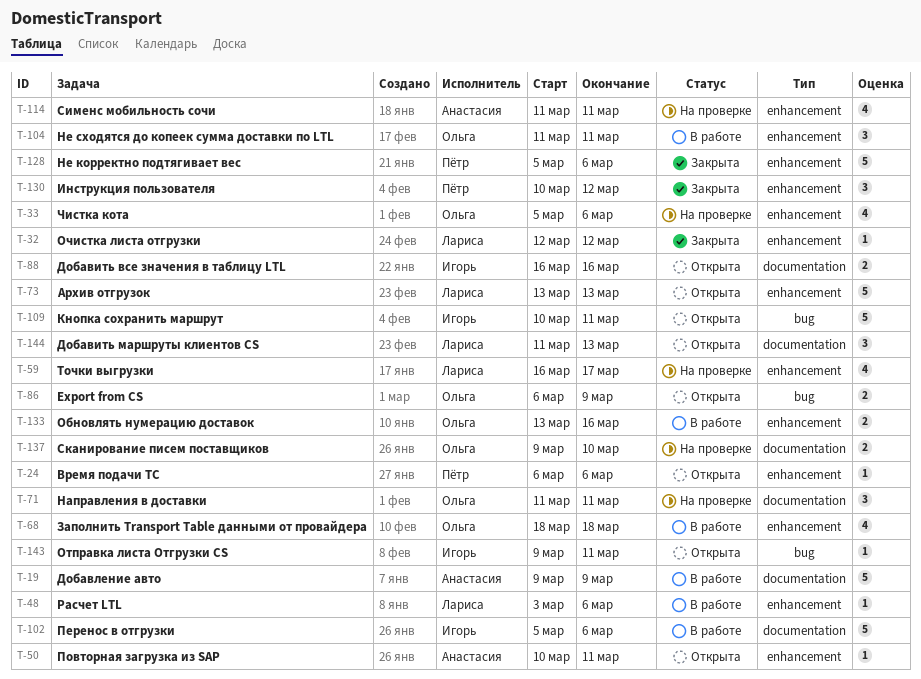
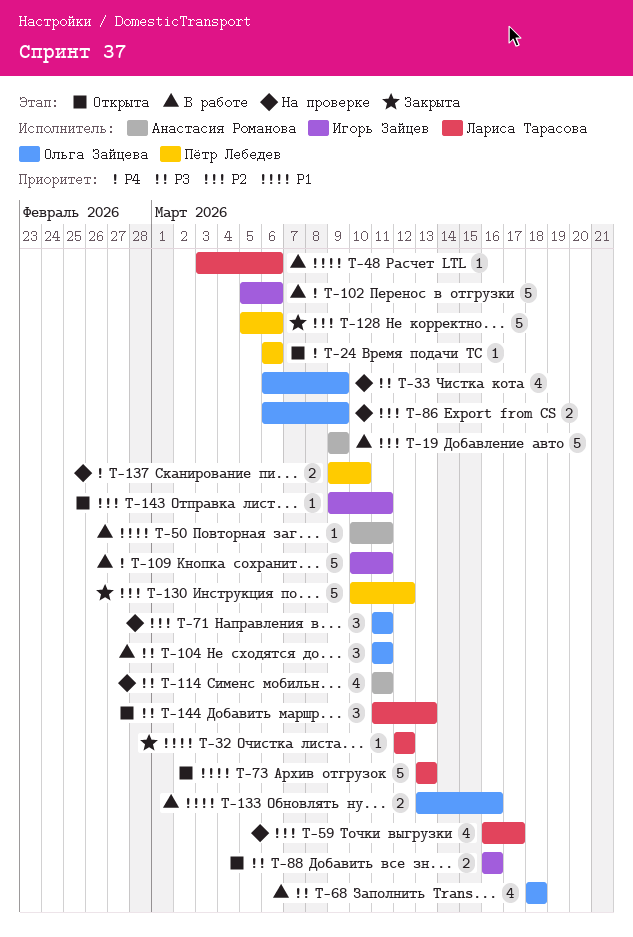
T-33, start: Mar 5 -> Mar 6
T-33, due: Mar 6 -> Mar 9
T-50, status: Открыта -> В работе
T-86, status: Открыта -> На проверке
T-109, status: Открыта -> В работе
T-130, estimate: 3 -> 5
T-137, owner: Ольга Зайцева -> Пётр Лебедев

